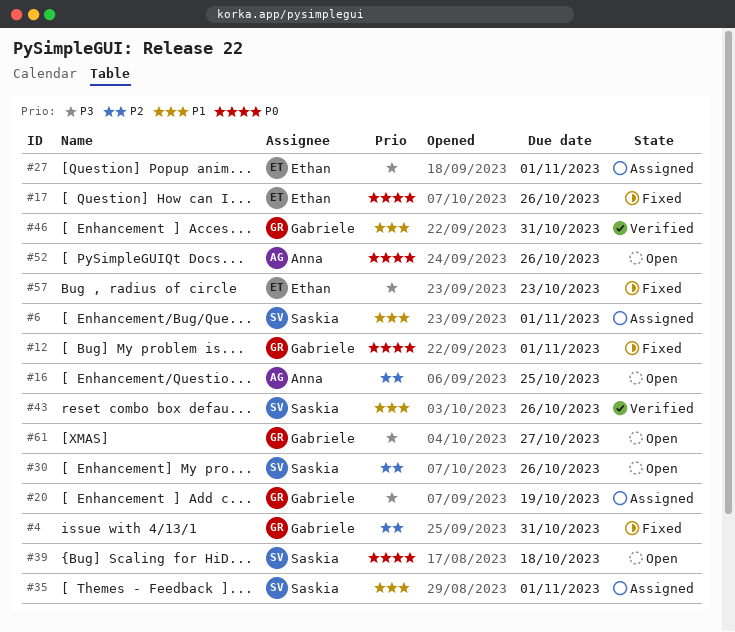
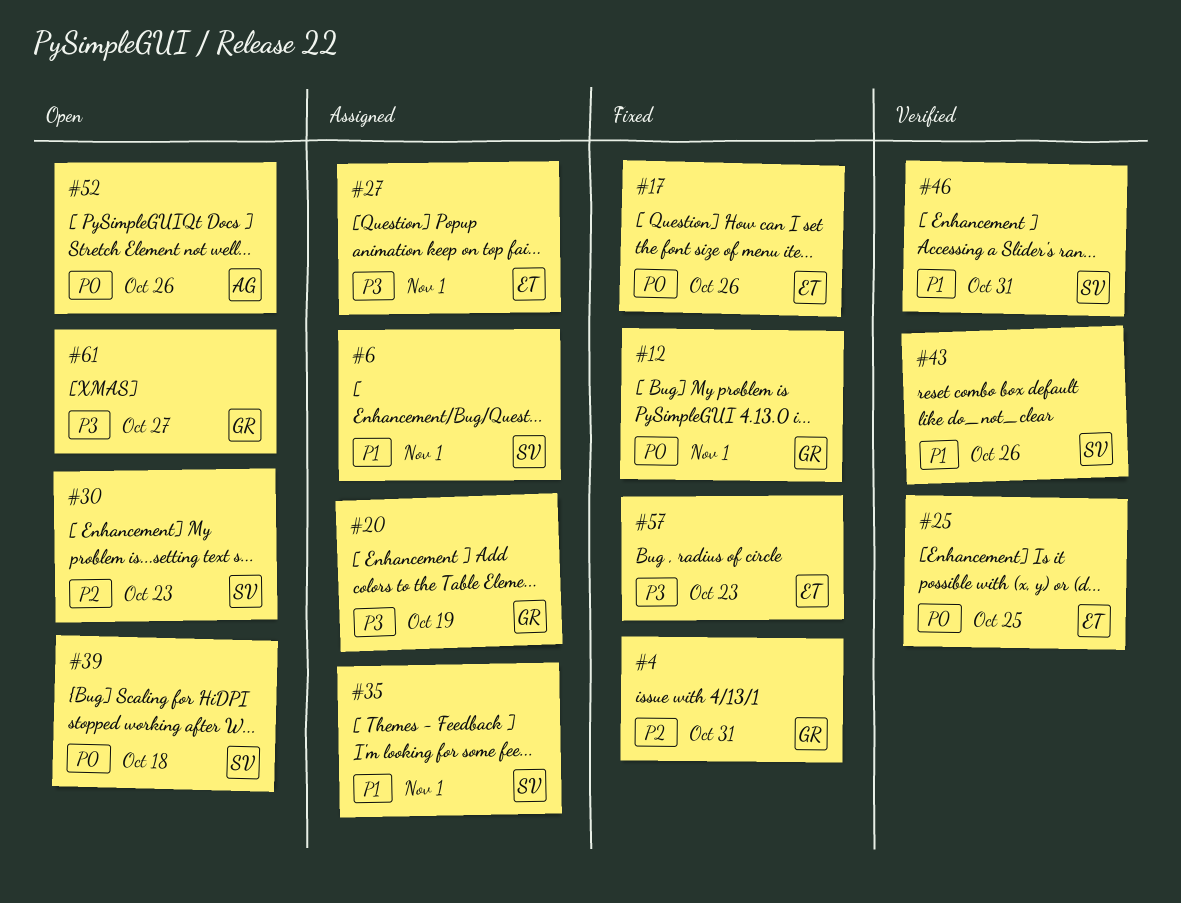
#16: present -> none
#25: none -> present
#30, due: Oct 26 -> Oct 23
#46, owner: Gabriele -> Saskia

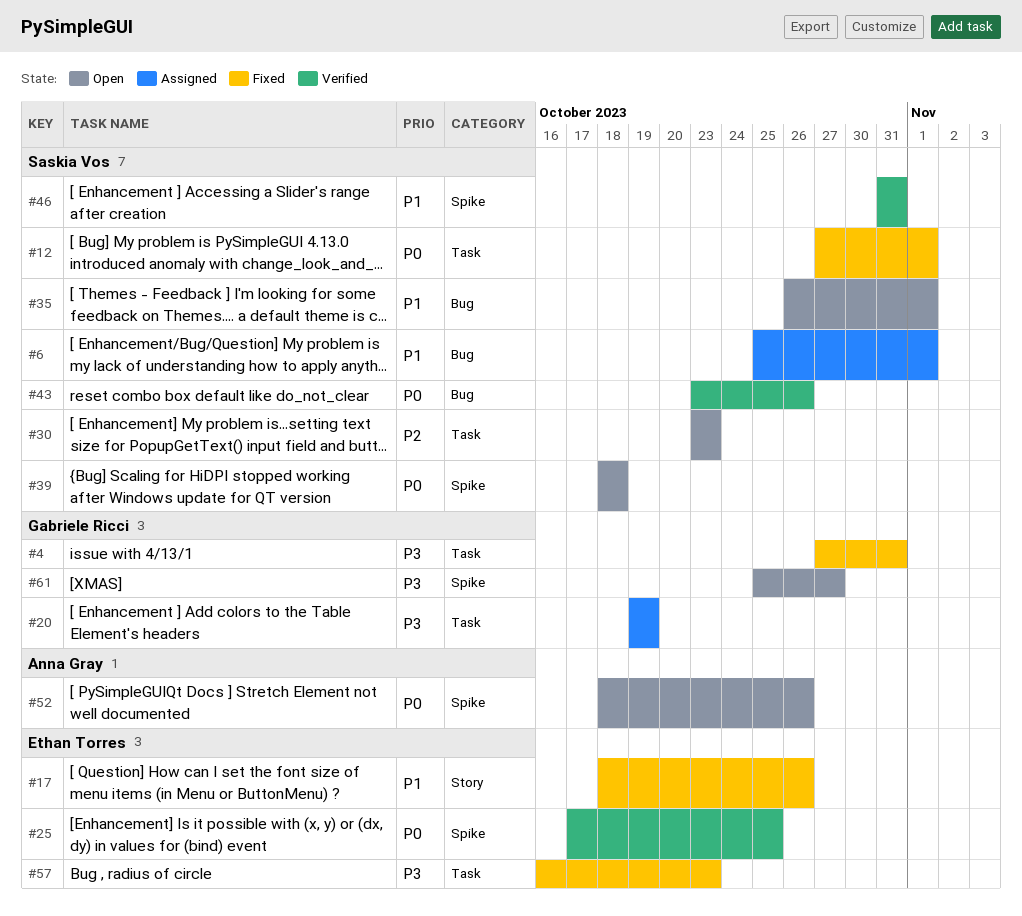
#4, priority: P2 -> P3
#12, owner: Gabriele Ricci -> Saskia Vos
#17, priority: P0 -> P1
#27: present -> none
#35, status: Assigned -> Open
#43, priority: P1 -> P0

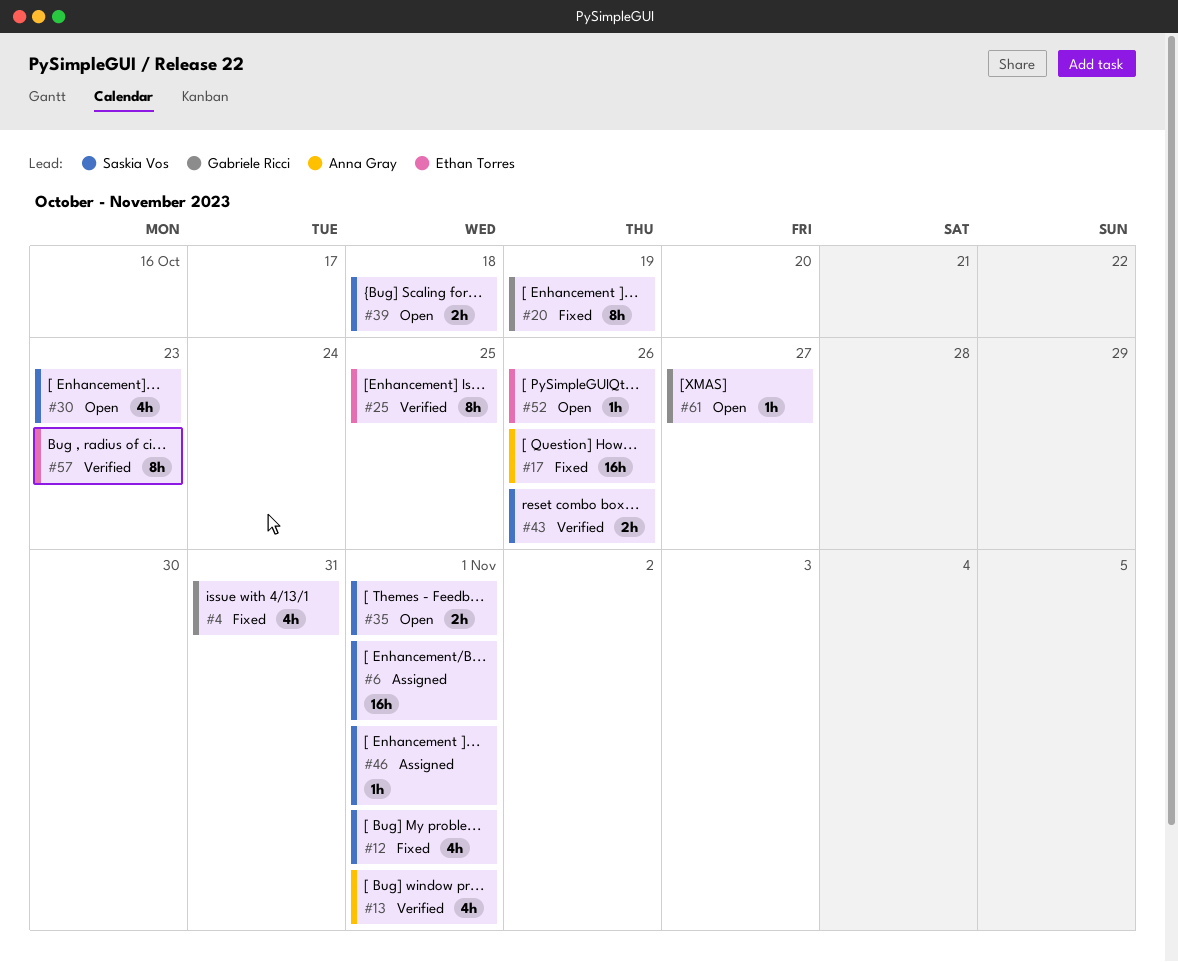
#13: none -> present
#17, owner: Ethan Torres -> Anna Gray
#20, status: Assigned -> Fixed
#46, status: Verified -> Assigned
#46, due: Oct 31 -> Nov 1
#52, owner: Anna Gray -> Ethan Torres
#57, status: Fixed -> Verified

